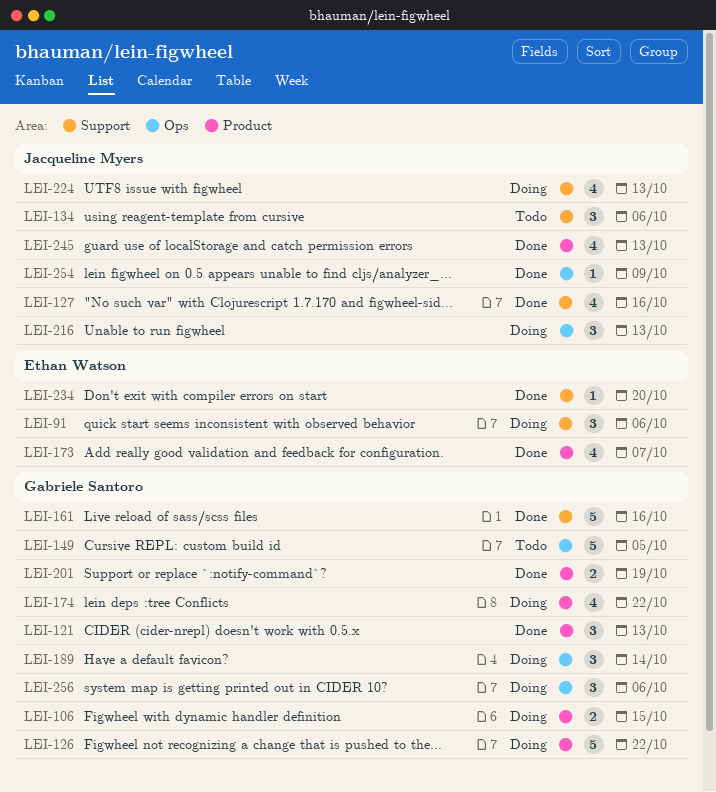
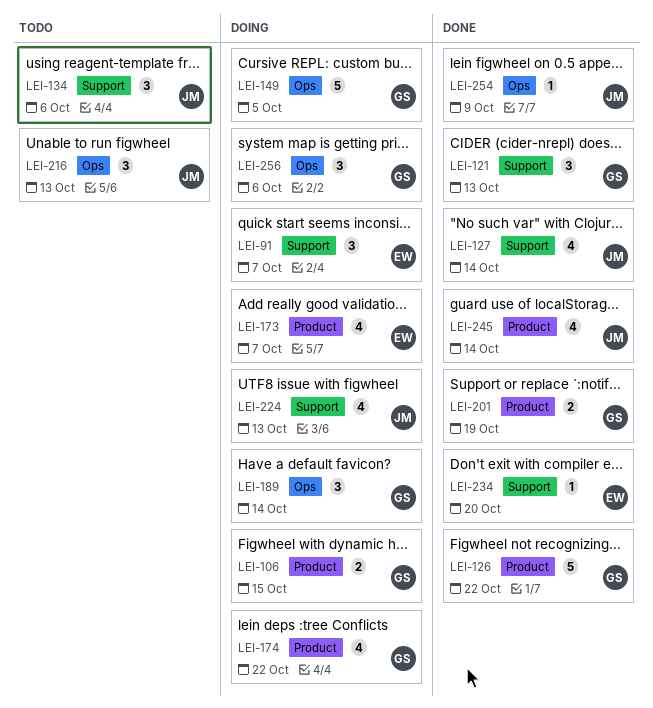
LEI-91, due: Oct 6 -> Oct 7
LEI-121, label: Product -> Support
LEI-126, status: Doing -> Done
LEI-127, due: Oct 16 -> Oct 14
LEI-149, status: Todo -> Doing
LEI-161: present -> none
LEI-173, status: Done -> Doing
LEI-216, status: Doing -> Todo
LEI-245, due: Oct 13 -> Oct 14

